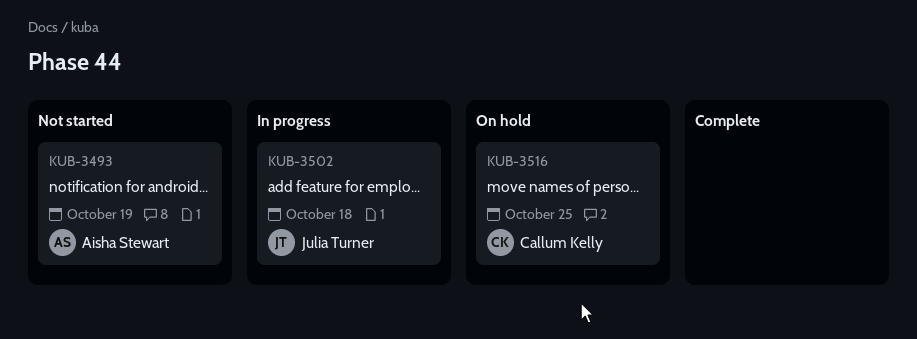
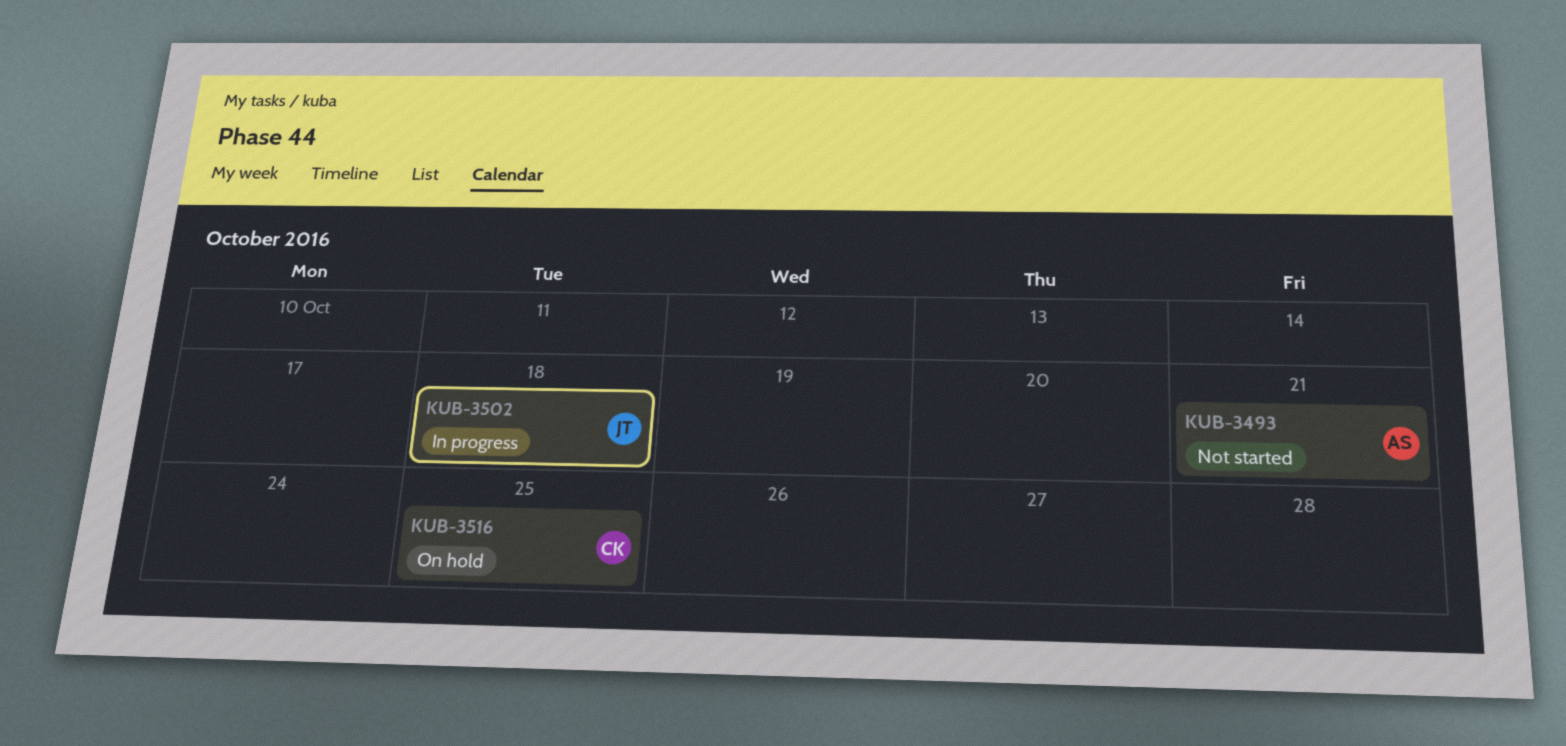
KUB-3493, due: Oct 19 -> Oct 21

